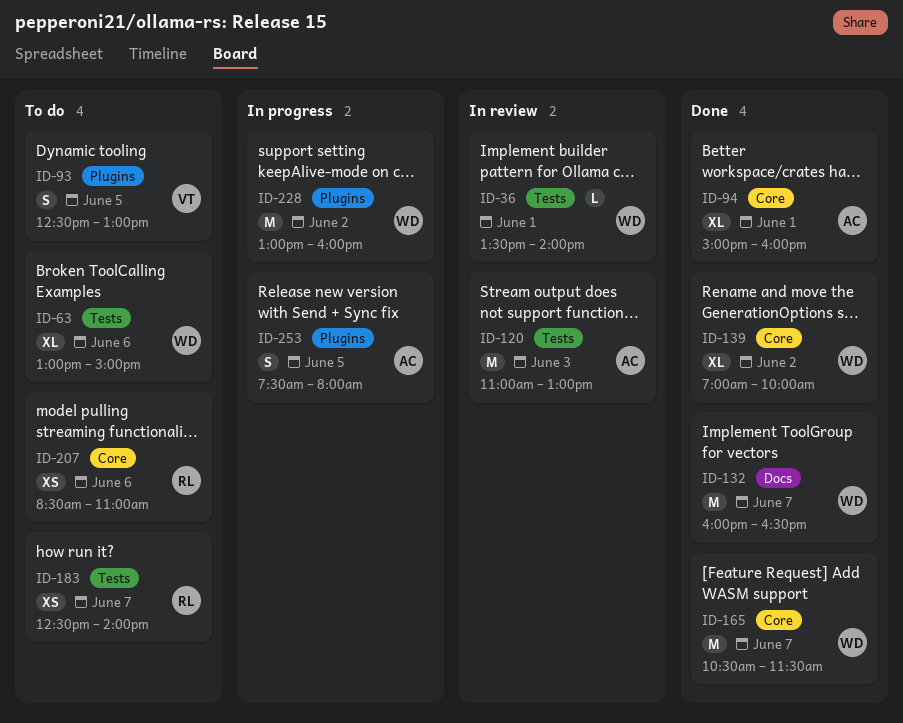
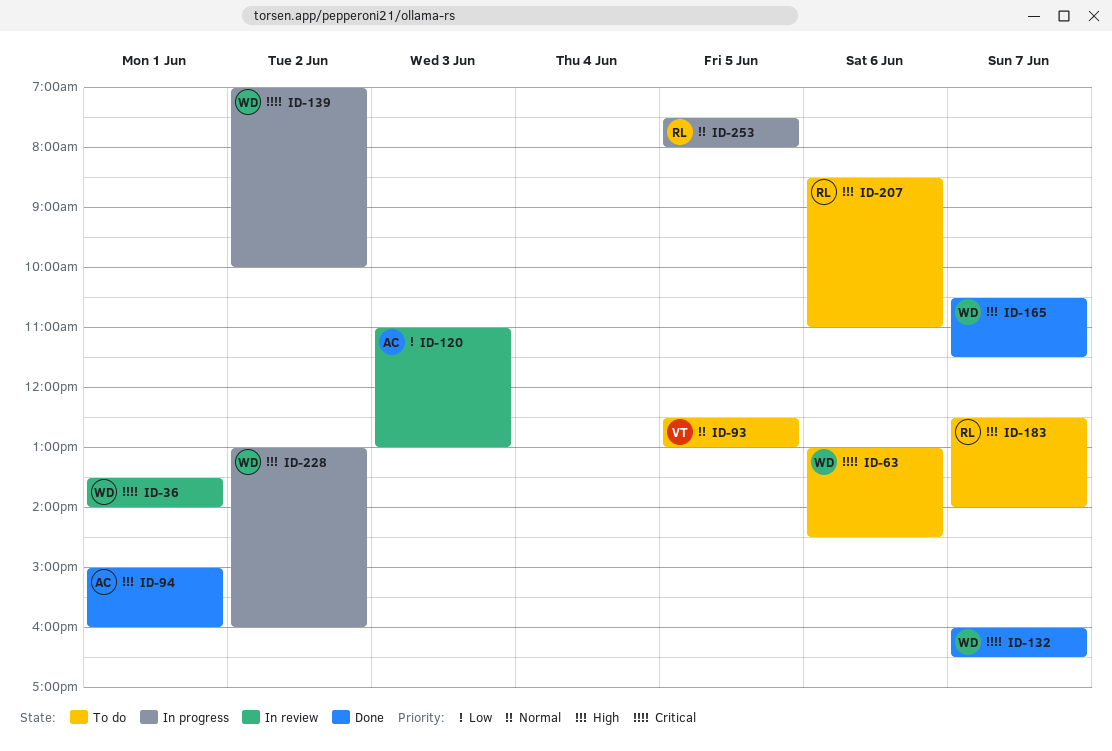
ID-63, ends: 15:00 -> 14:30
ID-139, status: Done -> In progress
ID-253, owner: AC -> RL

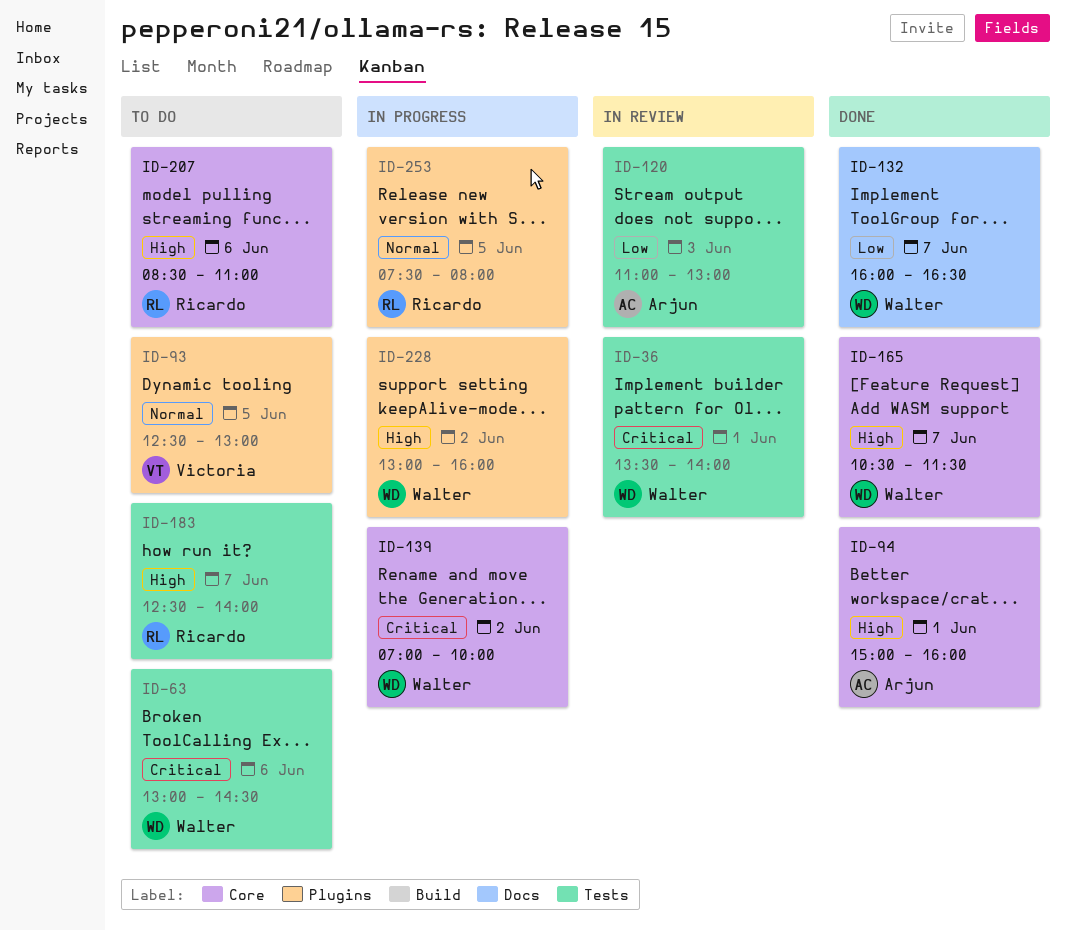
ID-132, priority: Critical -> Low

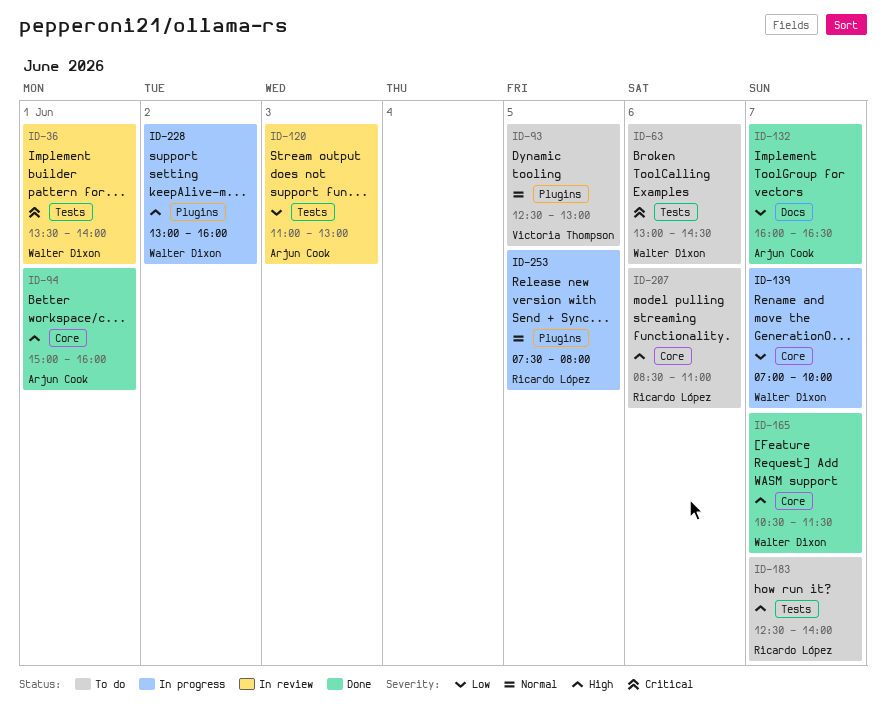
ID-132, owner: Walter Dixon -> Arjun Cook
ID-139, priority: Critical -> Low
ID-139, day: Jun 2 -> Jun 7

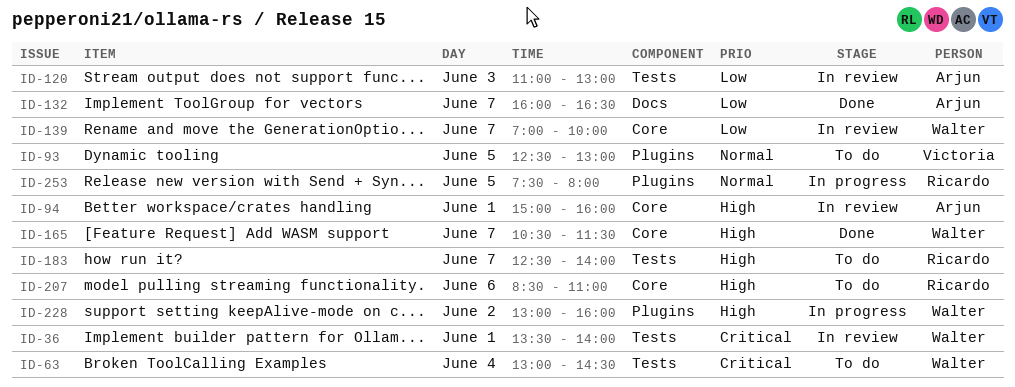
ID-63, day: Jun 6 -> Jun 4
ID-94, status: Done -> In review
ID-139, status: In progress -> In review

